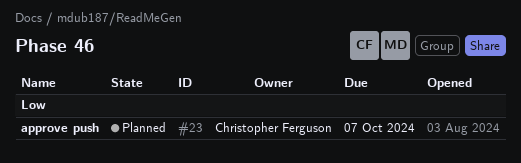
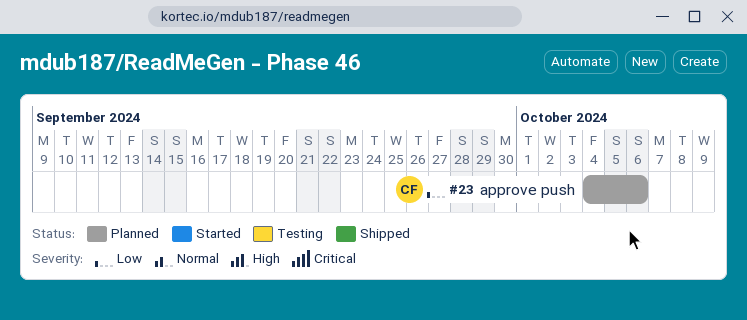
#23, due: Oct 7 -> Oct 6

